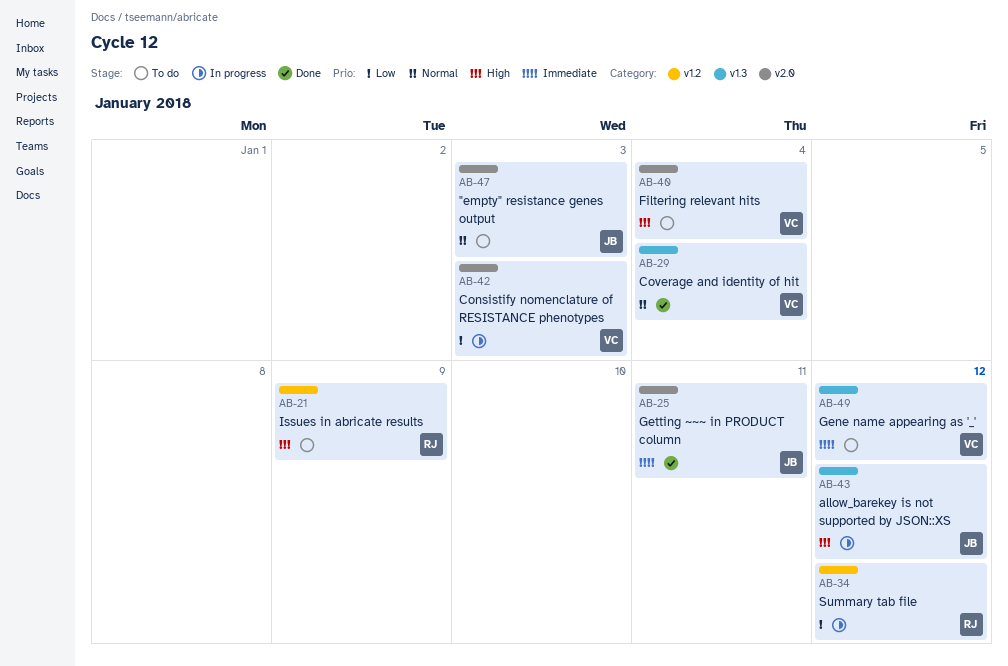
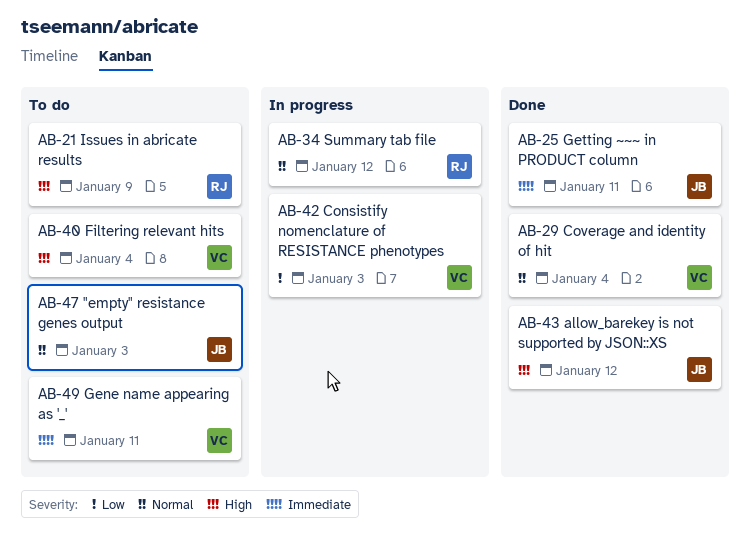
AB-34, priority: Low -> Normal
AB-43, status: In progress -> Done
AB-49, due: Jan 12 -> Jan 11

